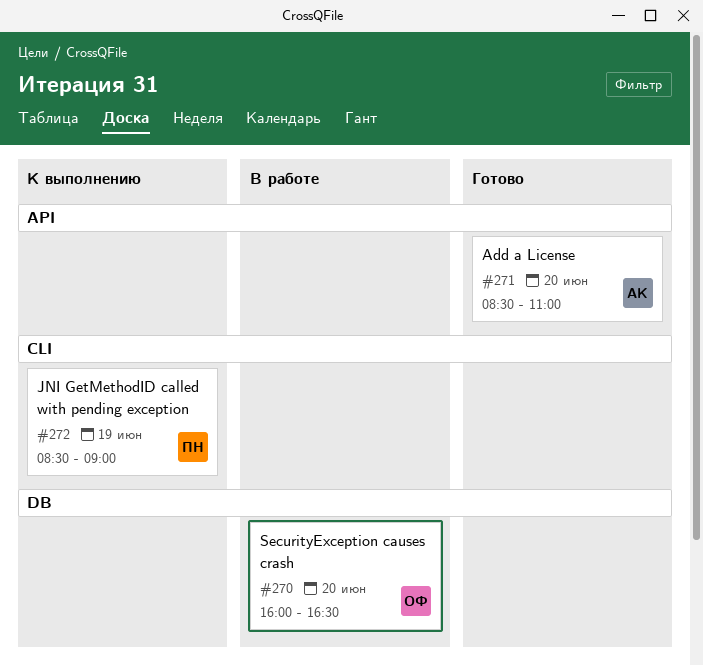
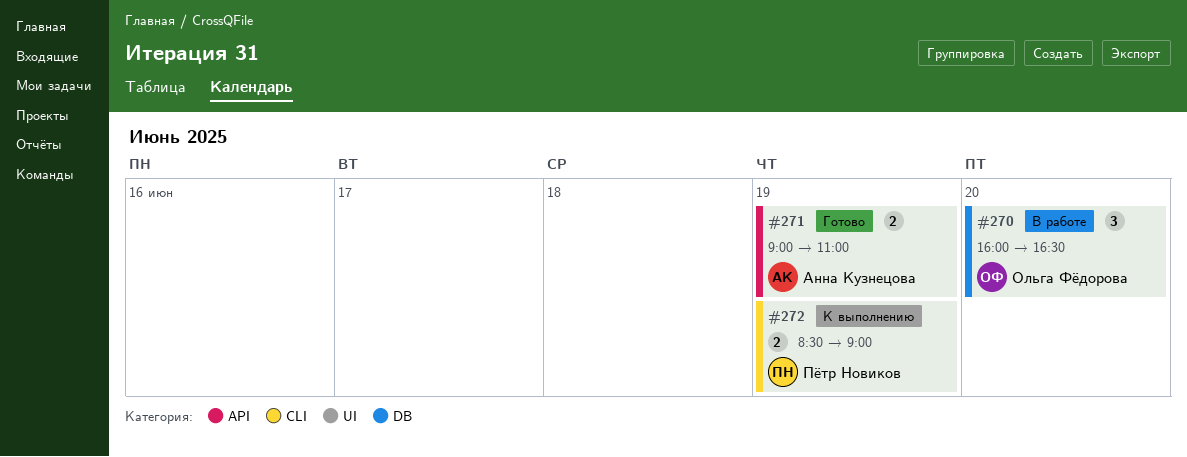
#271, day: Jun 20 -> Jun 19
#271, begins: 08:30 -> 09:00

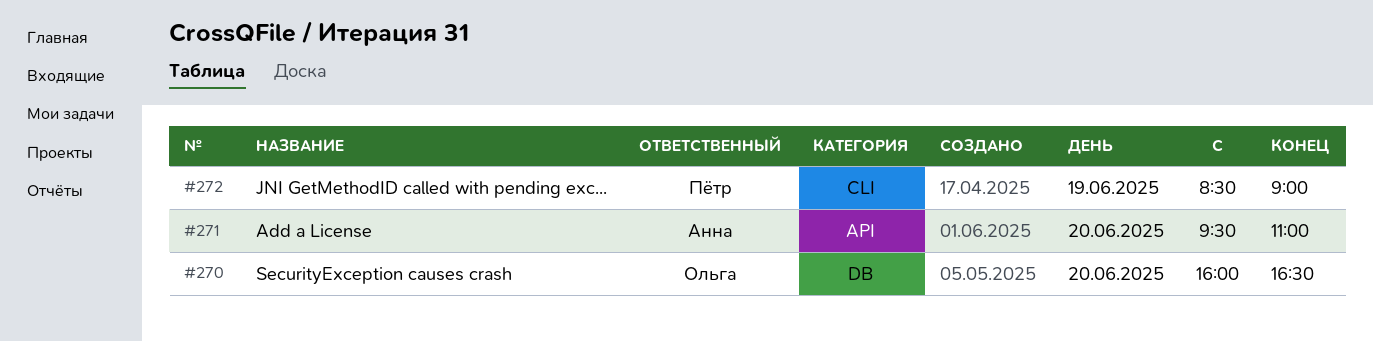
#271, day: Jun 19 -> Jun 20
#271, begins: 09:00 -> 09:30

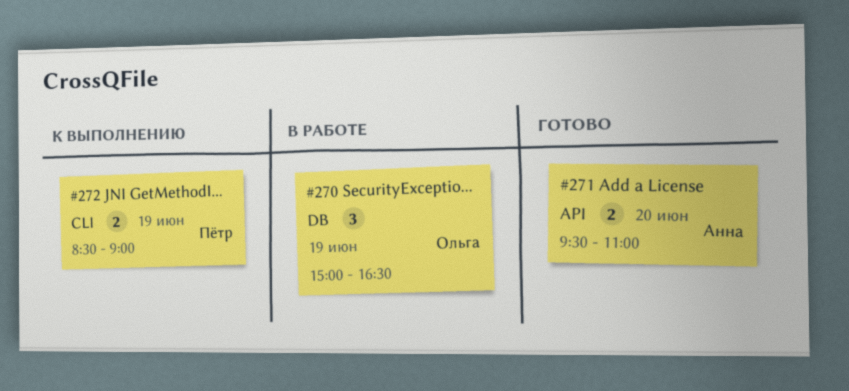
#270, day: Jun 20 -> Jun 19
#270, begins: 16:00 -> 15:00

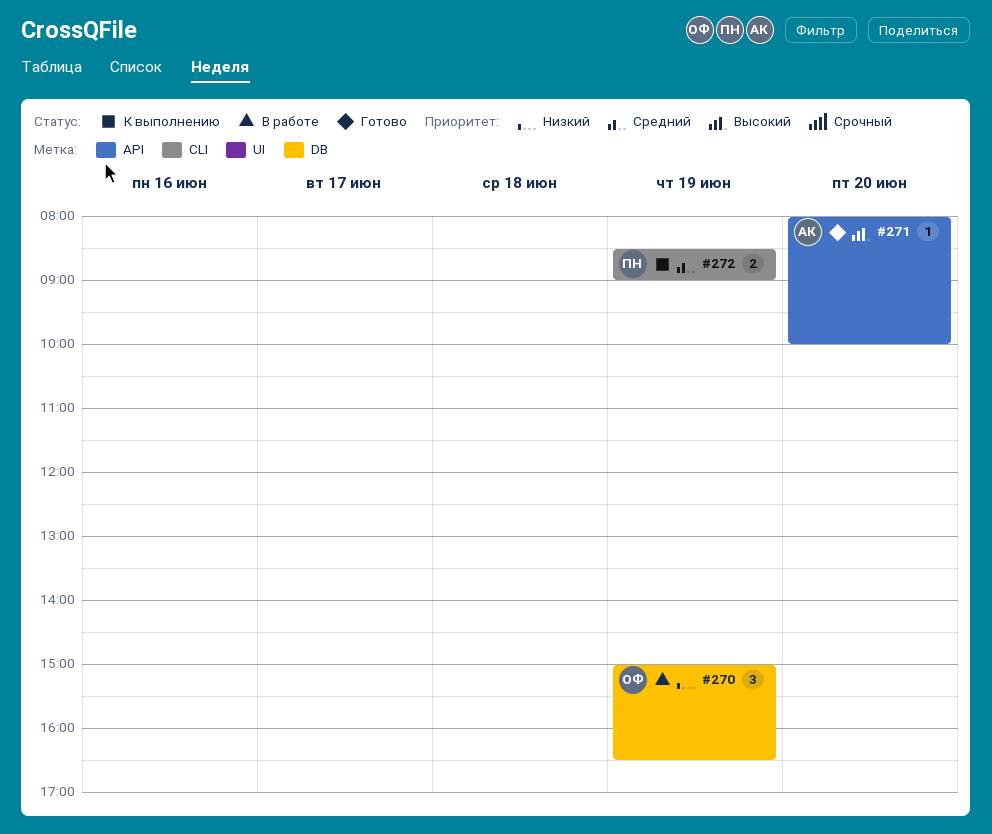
#271, estimate: 2 -> 1
#271, begins: 09:30 -> 08:00
#271, ends: 11:00 -> 10:00

